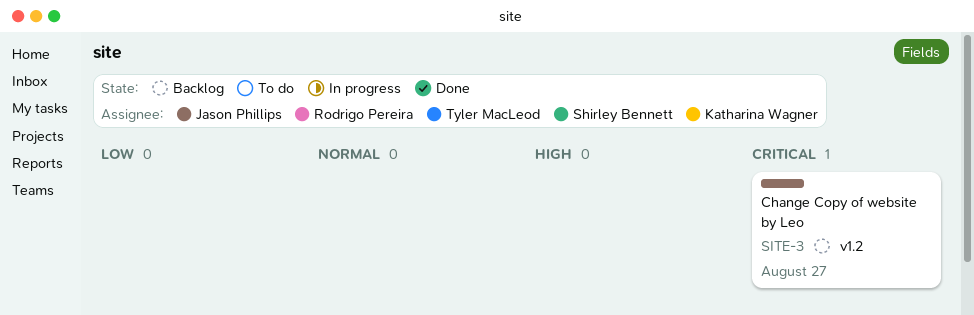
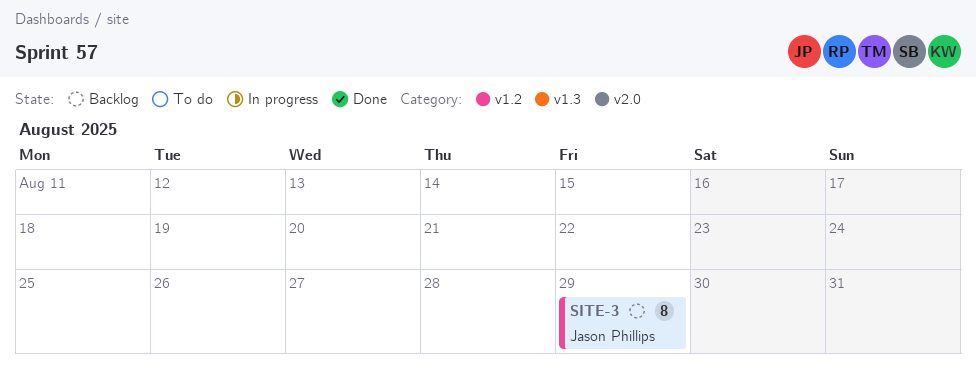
SITE-3, due: Aug 27 -> Aug 29

